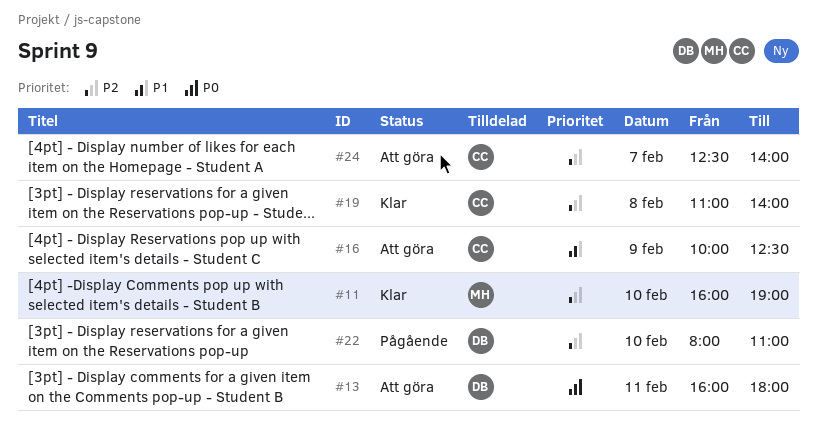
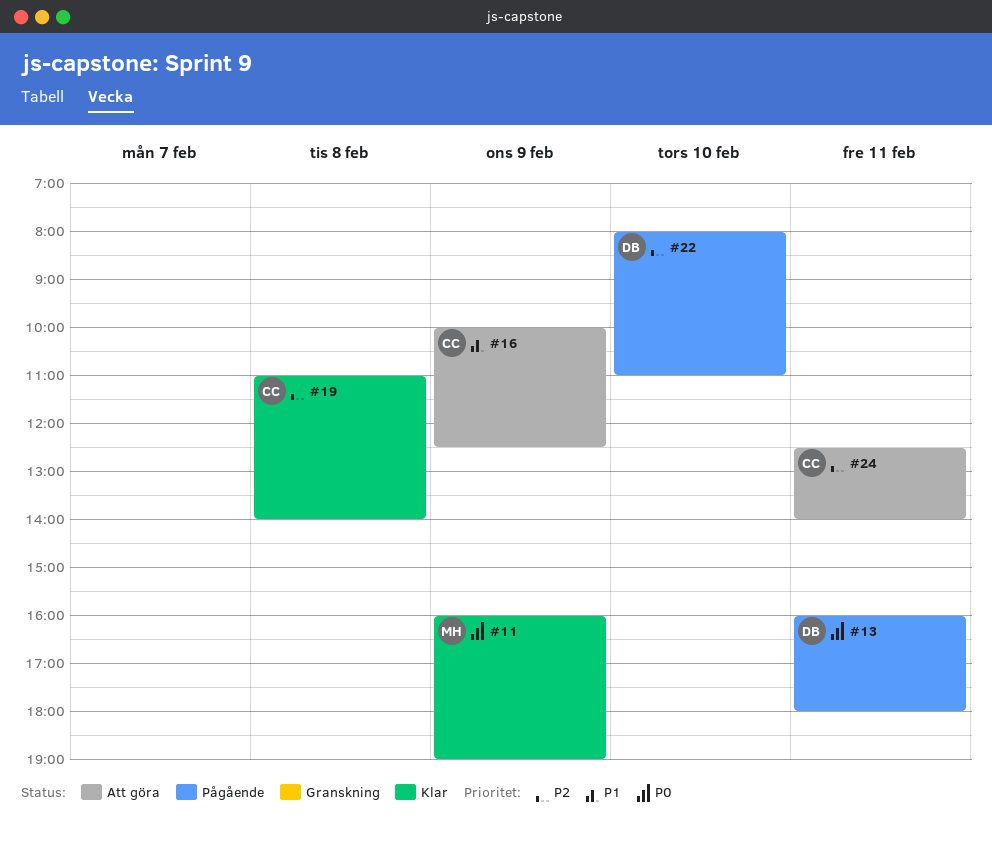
#11, priority: P2 -> P0
#11, day: Feb 10 -> Feb 9
#13, status: Att göra -> Pågående
#24, day: Feb 7 -> Feb 11

